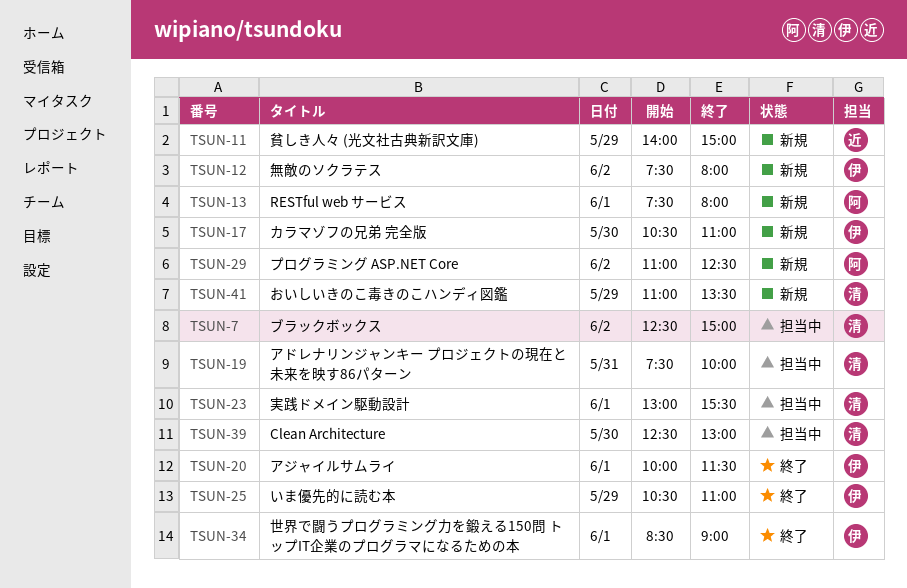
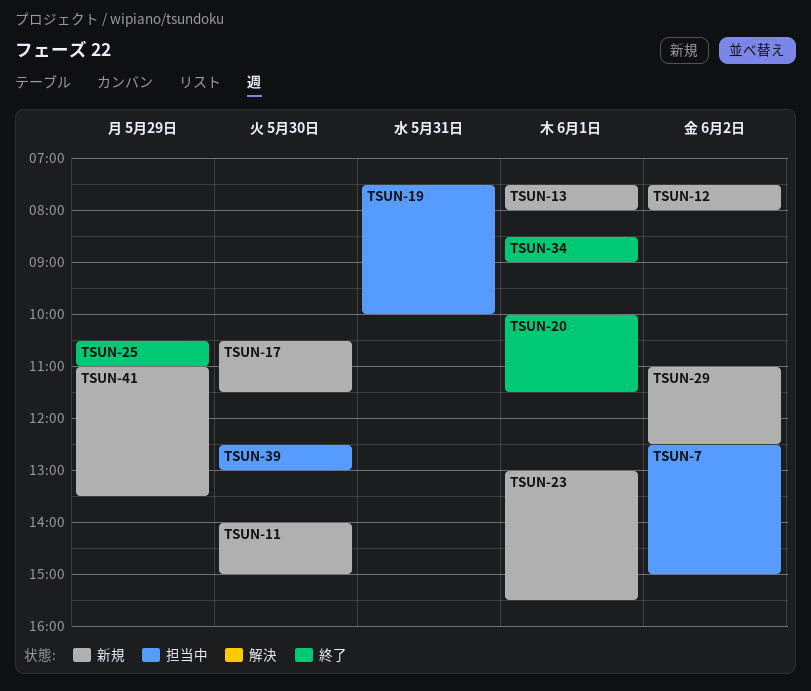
TSUN-11, day: May 29 -> May 30
TSUN-17, ends: 11:00 -> 11:30
TSUN-23, status: 担当中 -> 新規

